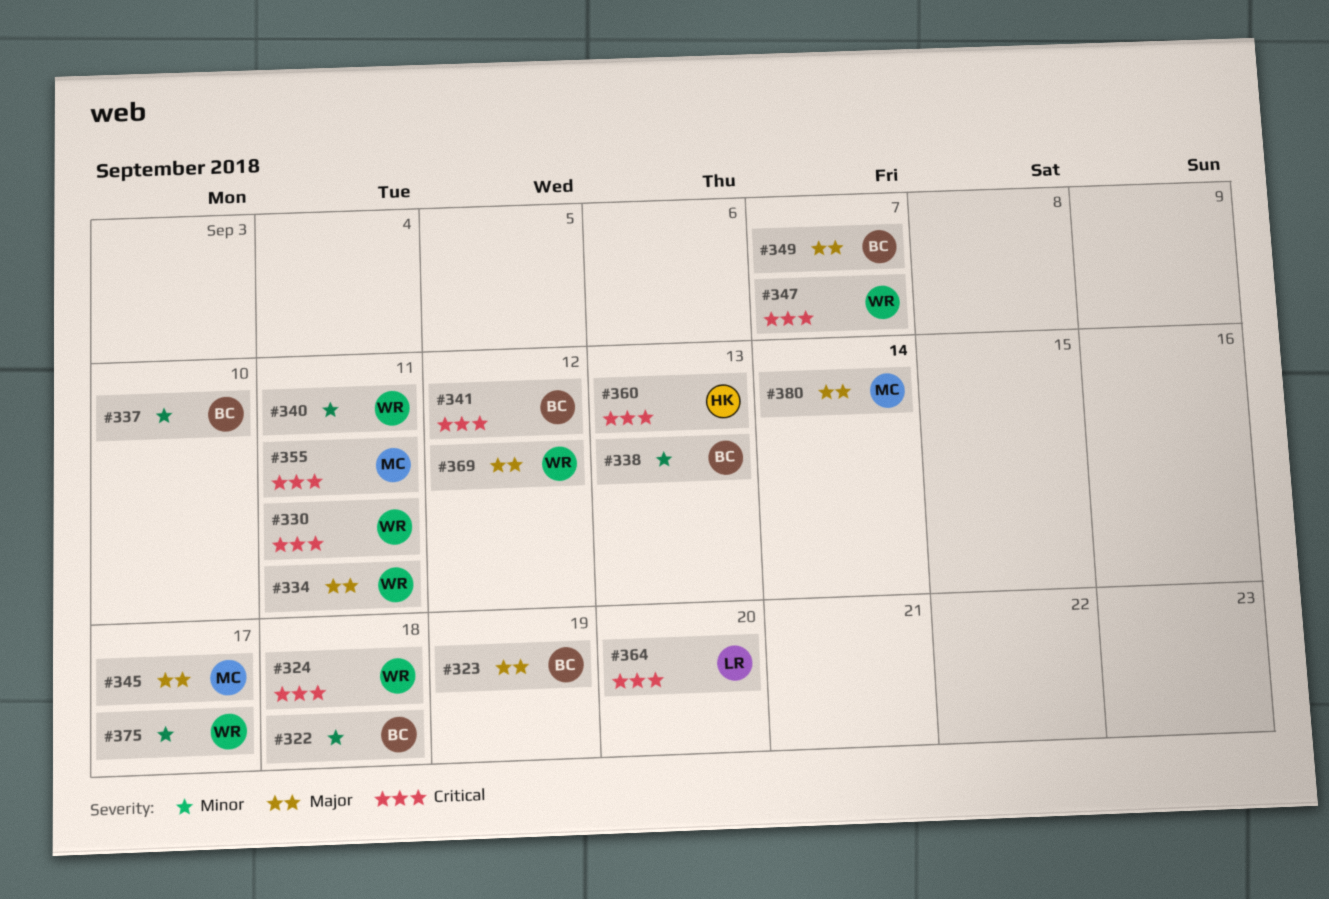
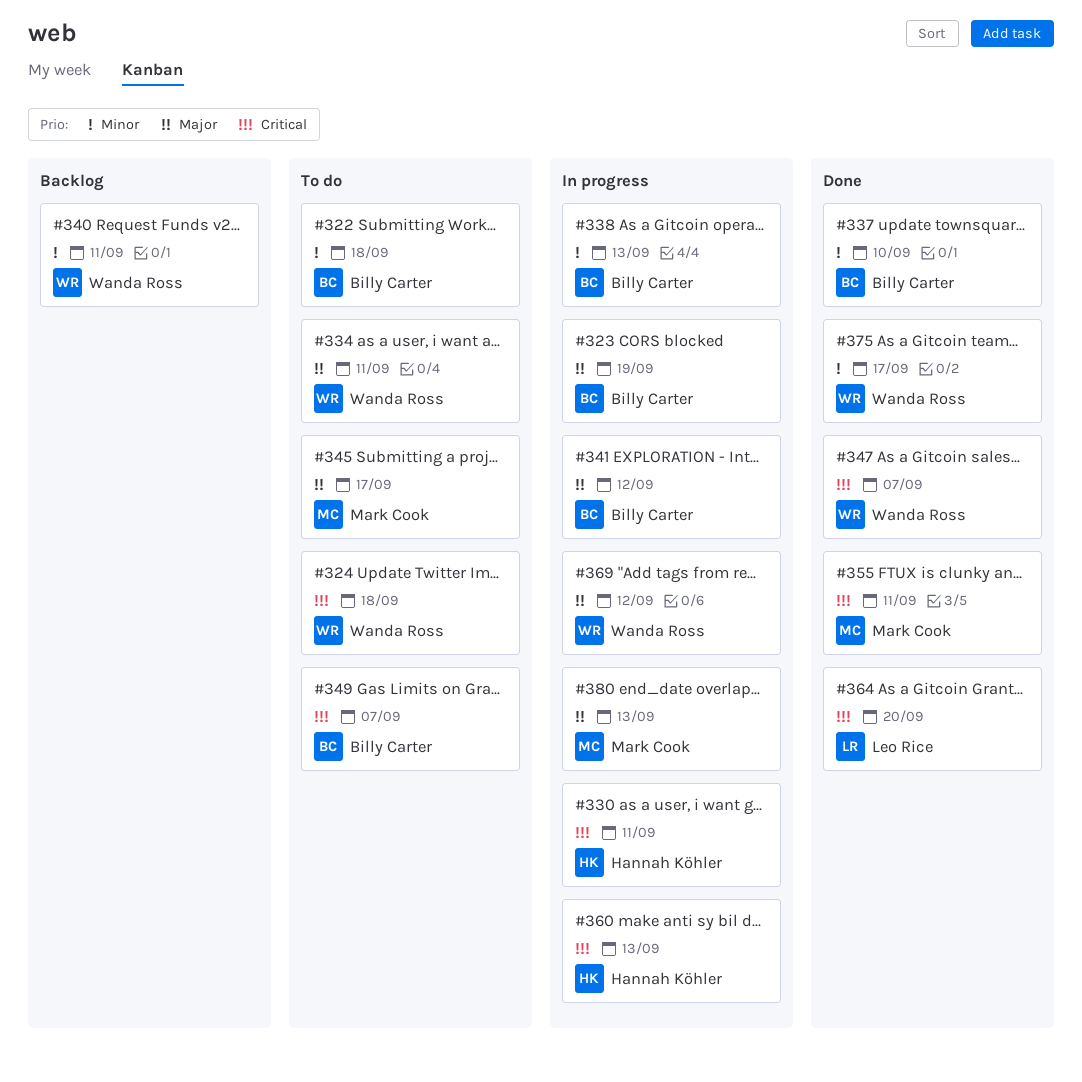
#330, owner: Wanda Ross -> Hannah Köhler
#341, priority: Critical -> Major
#349, priority: Major -> Critical
#380, due: Sep 14 -> Sep 13

